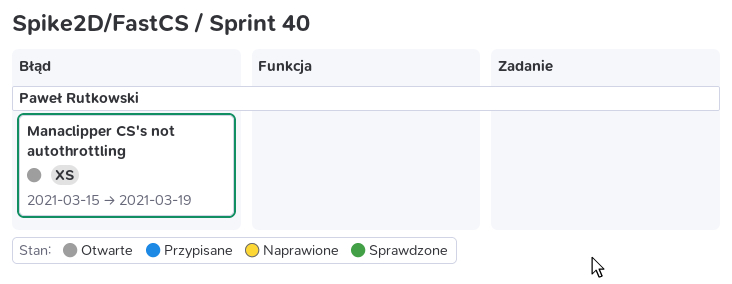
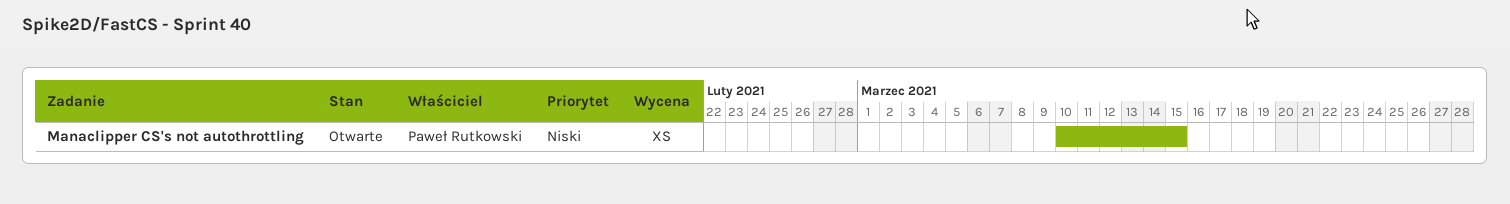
Manaclipper CS's not autothrottling, start: Mar 15 -> Mar 10
Manaclipper CS's not autothrottling, due: Mar 19 -> Mar 15

